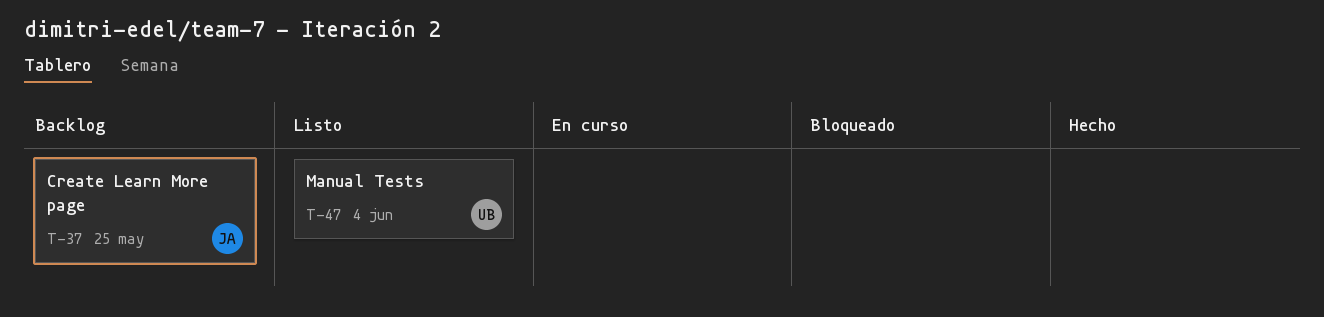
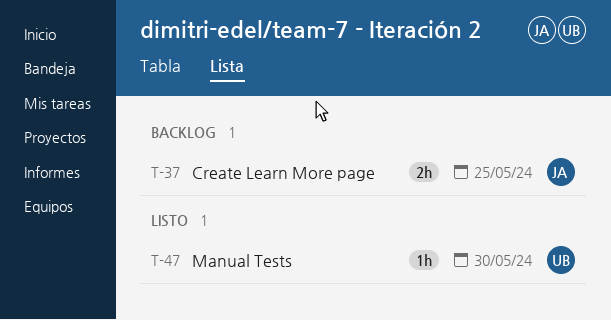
T-47, due: Jun 4 -> May 30

